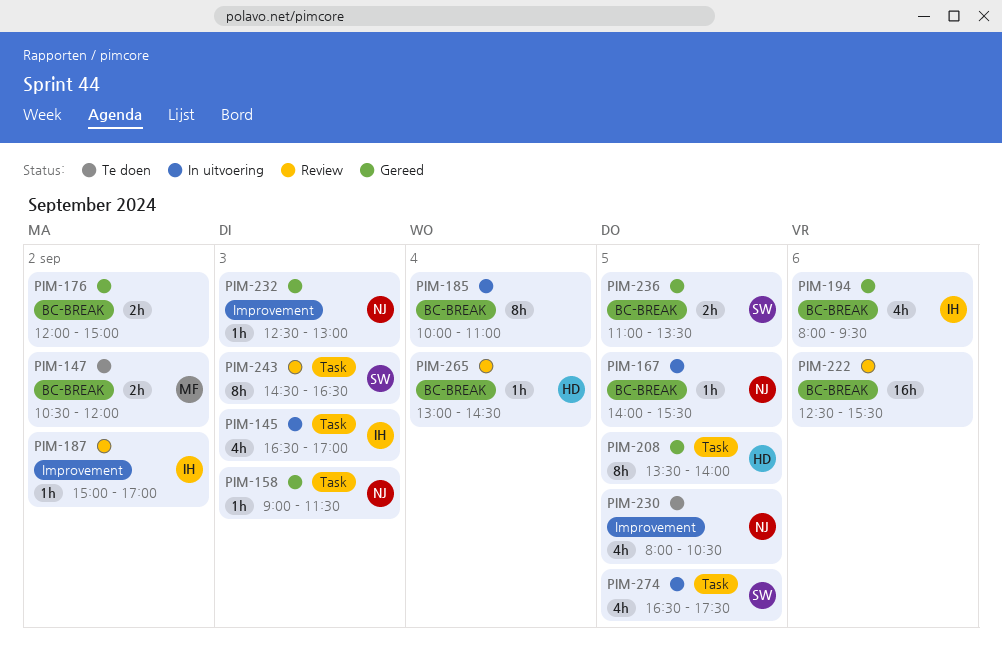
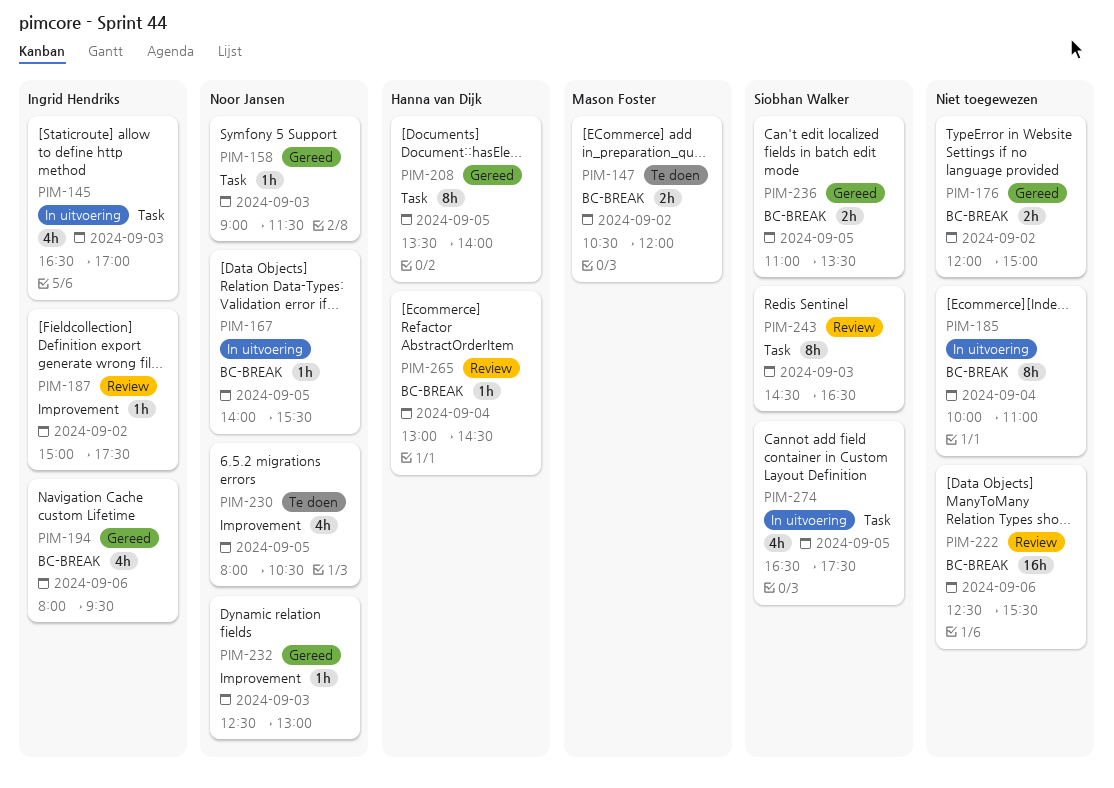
PIM-187, ends: 17:00 -> 17:30

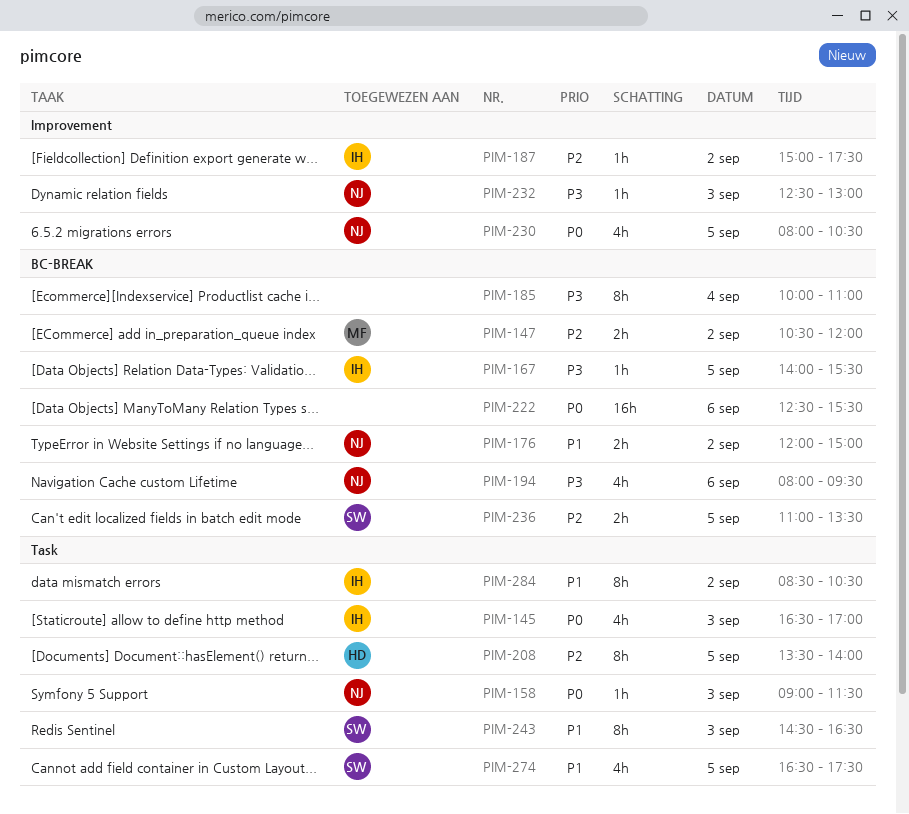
PIM-167, owner: Noor Jansen -> Ingrid Hendriks
PIM-176, owner: none -> Noor Jansen
PIM-194, owner: Ingrid Hendriks -> Noor Jansen
PIM-265: present -> none
PIM-284: none -> present

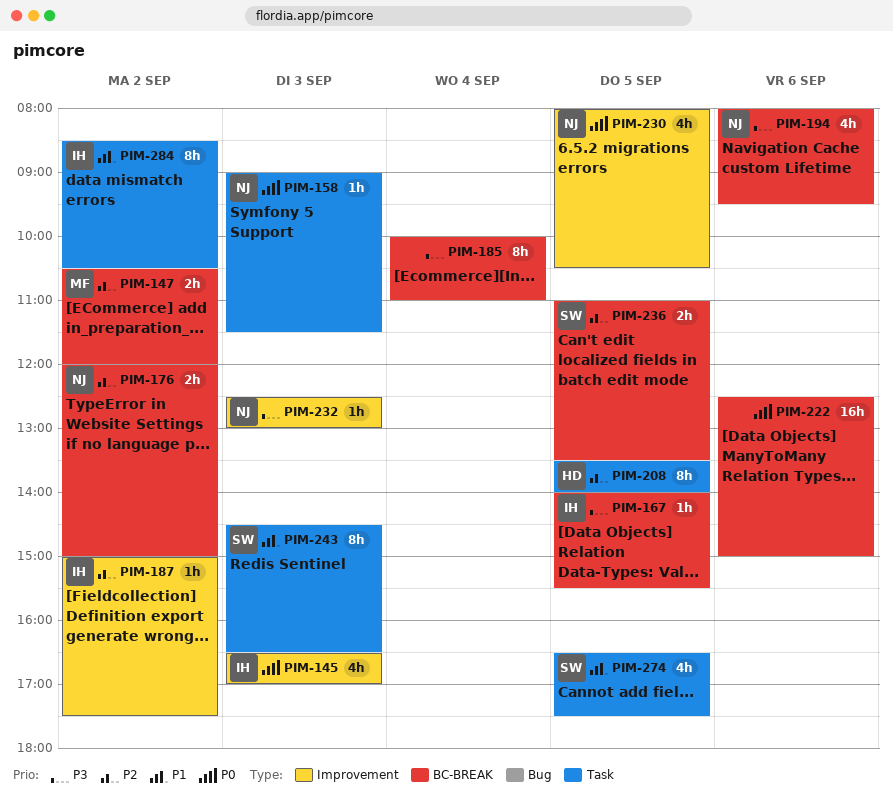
PIM-145, label: Task -> Improvement
PIM-176, priority: P1 -> P2
PIM-222, ends: 15:30 -> 15:00

